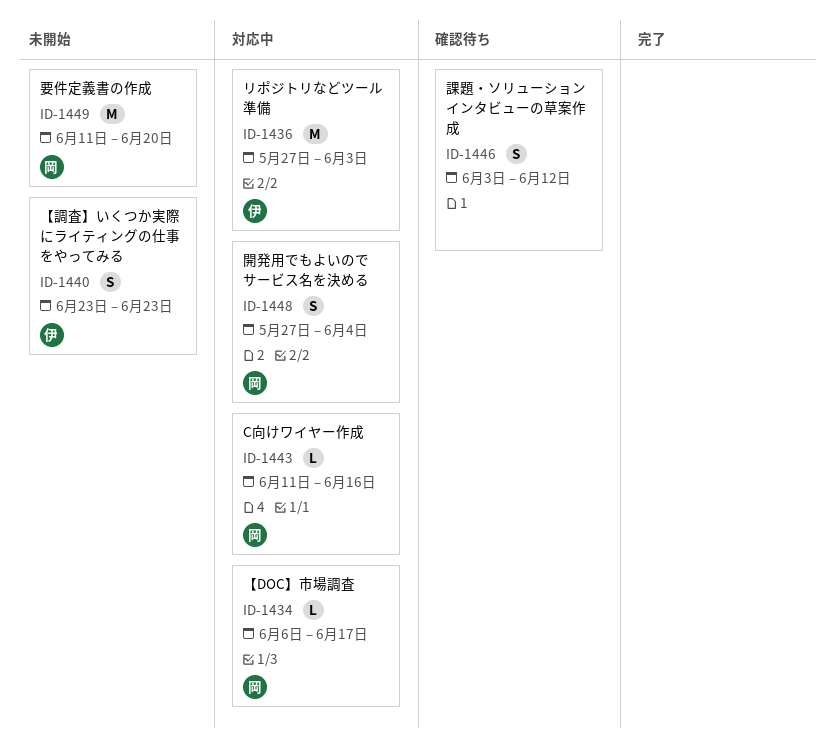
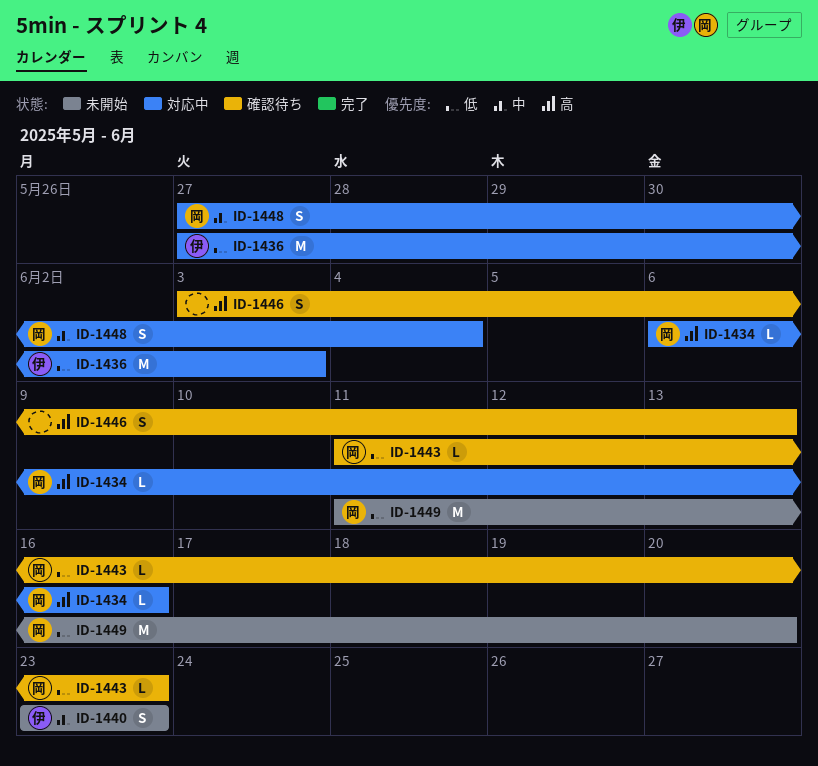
ID-1434, due: Jun 17 -> Jun 16
ID-1443, status: 対応中 -> 確認待ち
ID-1443, due: Jun 16 -> Jun 23
ID-1446, due: Jun 12 -> Jun 13

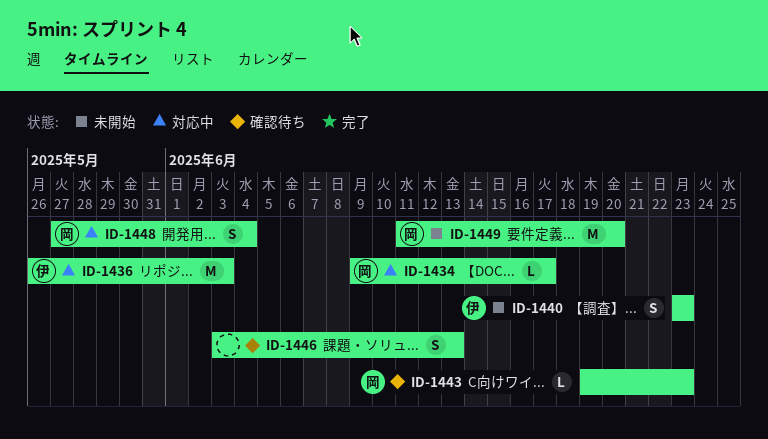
ID-1434, start: Jun 6 -> Jun 9
ID-1434, due: Jun 16 -> Jun 17
ID-1436, start: May 27 -> May 26
ID-1443, start: Jun 11 -> Jun 19

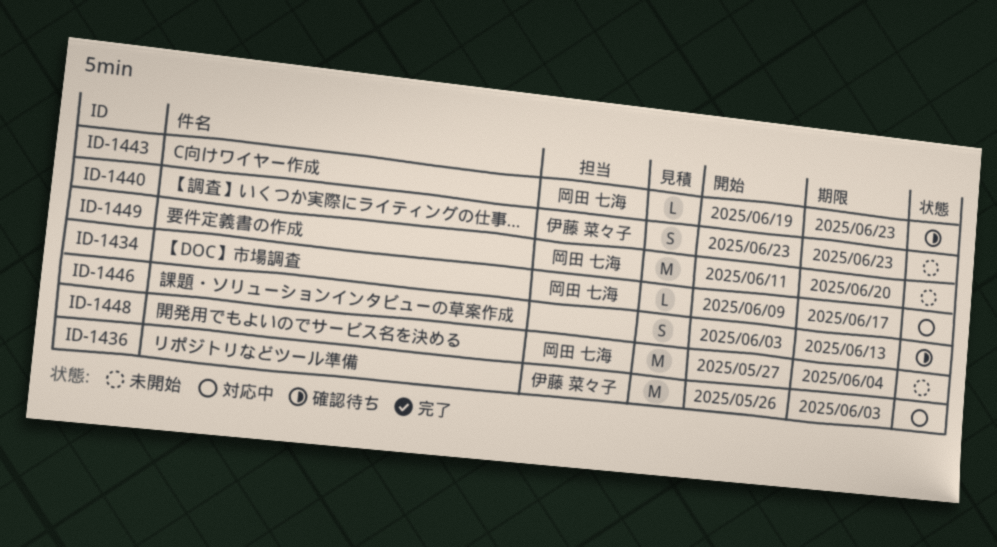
ID-1448, status: 対応中 -> 未開始
ID-1448, estimate: S -> M

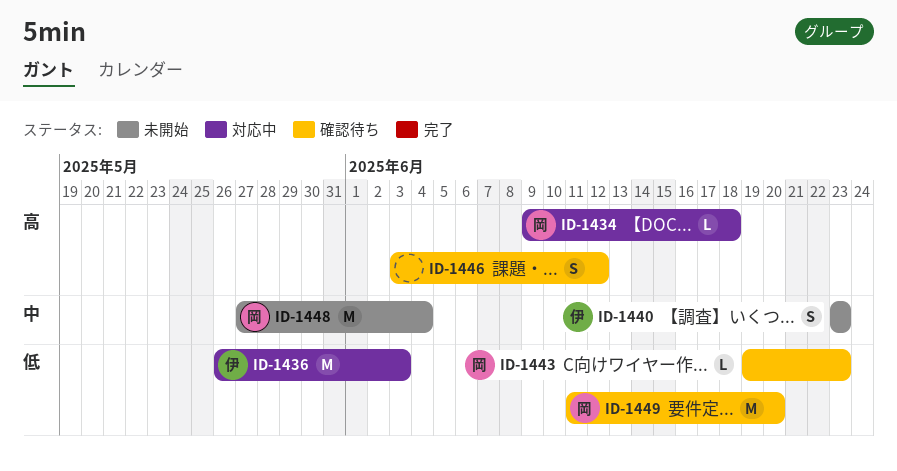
ID-1434, due: Jun 17 -> Jun 18
ID-1446, due: Jun 13 -> Jun 12
ID-1449, status: 未開始 -> 確認待ち

